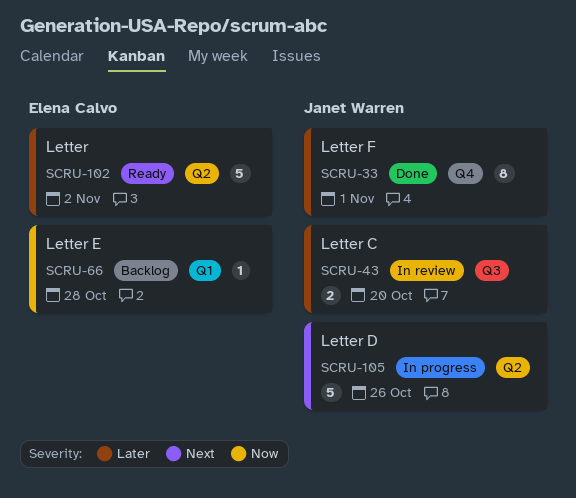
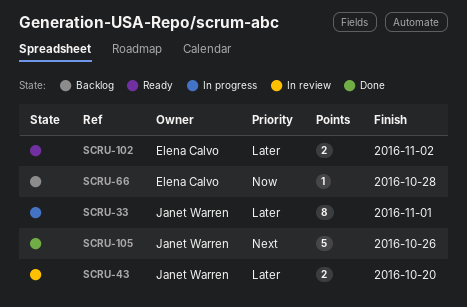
SCRU-33, status: Done -> In progress
SCRU-102, estimate: 5 -> 2
SCRU-105, status: In progress -> Done

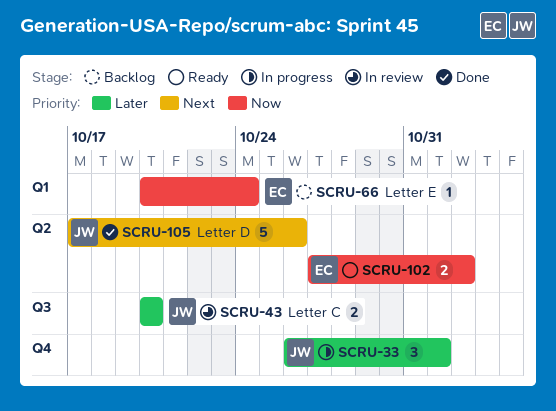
SCRU-33, estimate: 8 -> 3
SCRU-66, due: Oct 28 -> Oct 24
SCRU-102, priority: Later -> Now

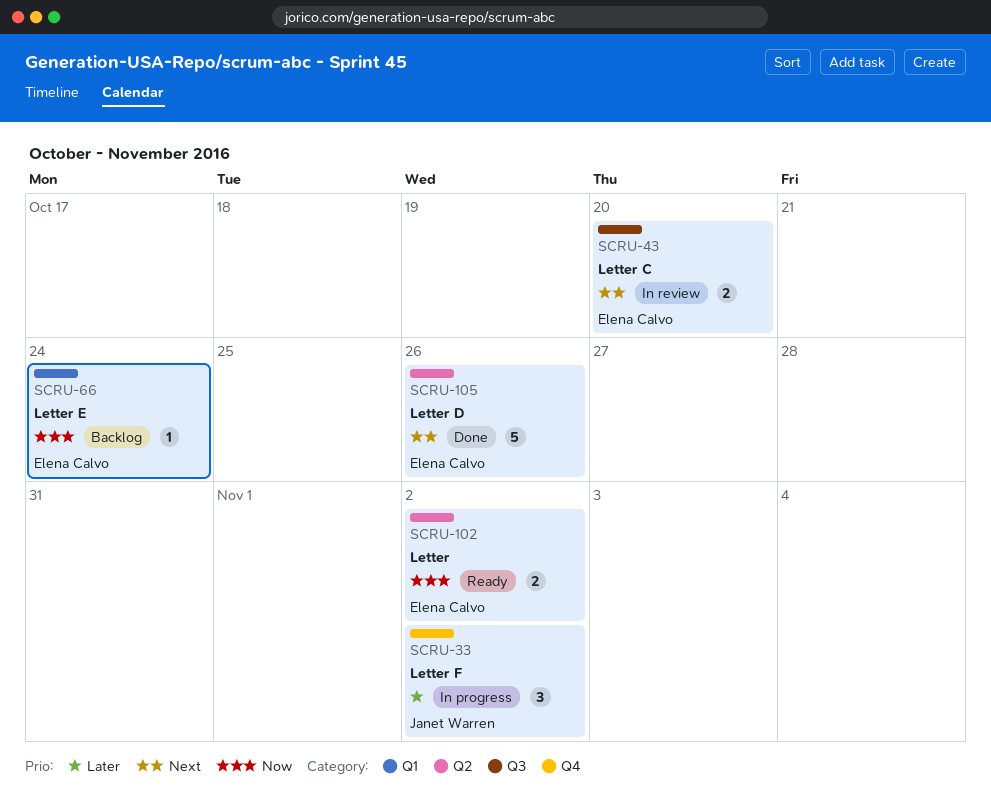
SCRU-33, due: Nov 1 -> Nov 2
SCRU-43, owner: Janet Warren -> Elena Calvo
SCRU-43, priority: Later -> Next
SCRU-105, owner: Janet Warren -> Elena Calvo

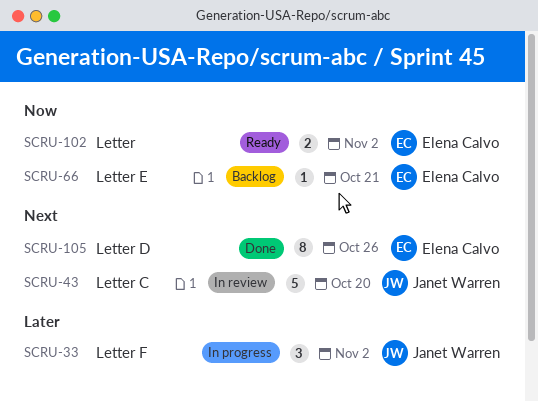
SCRU-43, owner: Elena Calvo -> Janet Warren
SCRU-43, estimate: 2 -> 5
SCRU-66, due: Oct 24 -> Oct 21
SCRU-105, estimate: 5 -> 8

